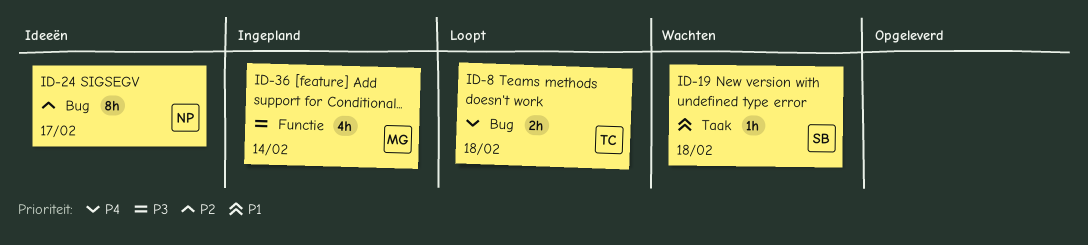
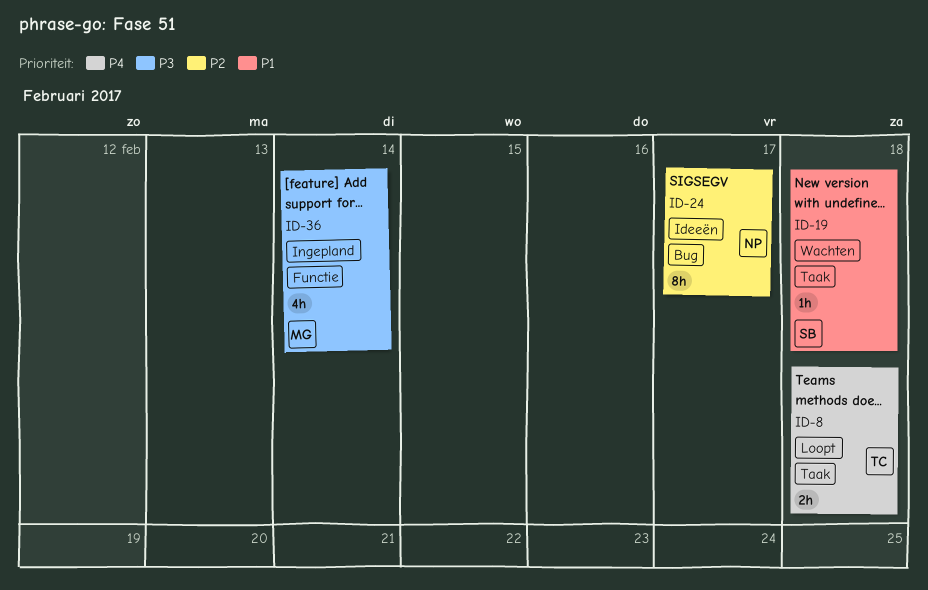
ID-8, label: Bug -> Taak

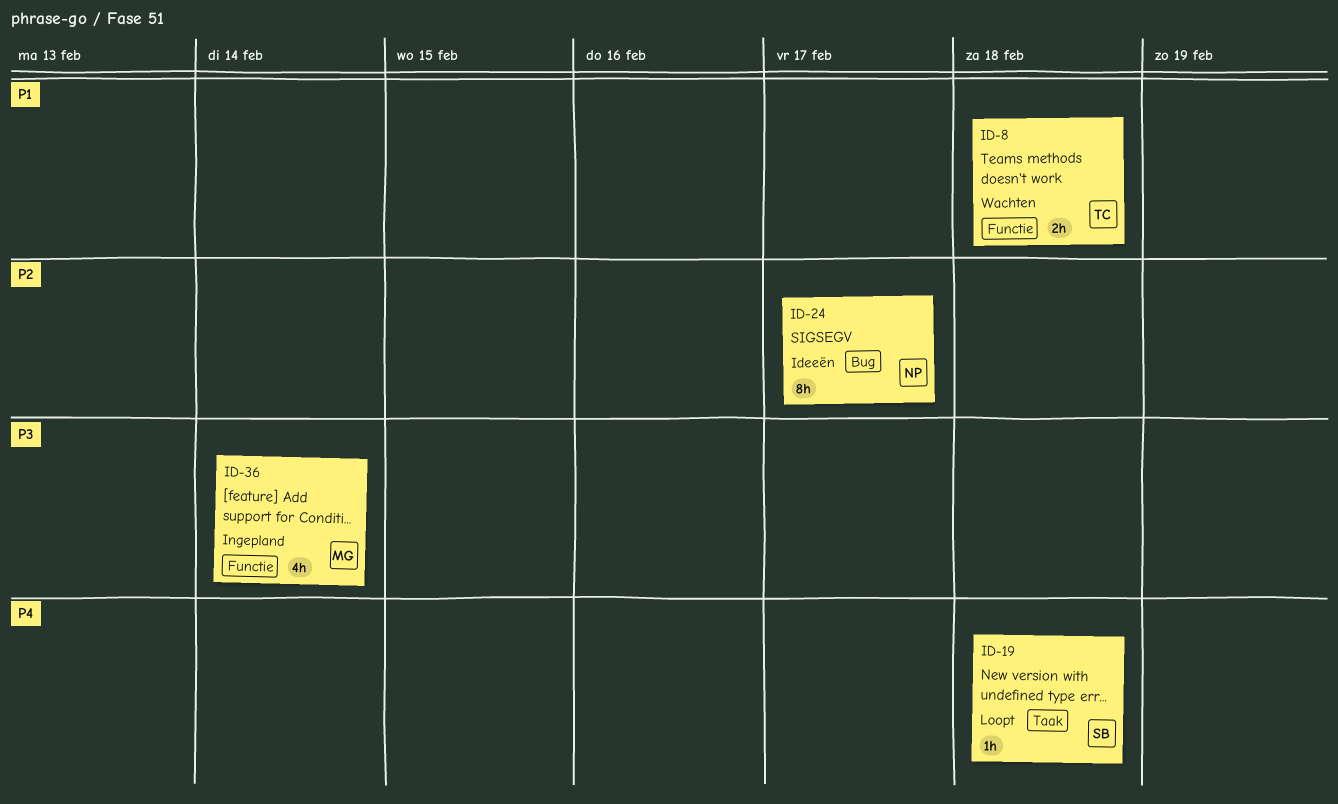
ID-8, status: Loopt -> Wachten
ID-8, priority: P4 -> P1
ID-8, label: Taak -> Functie
ID-19, status: Wachten -> Loopt
ID-19, priority: P1 -> P4

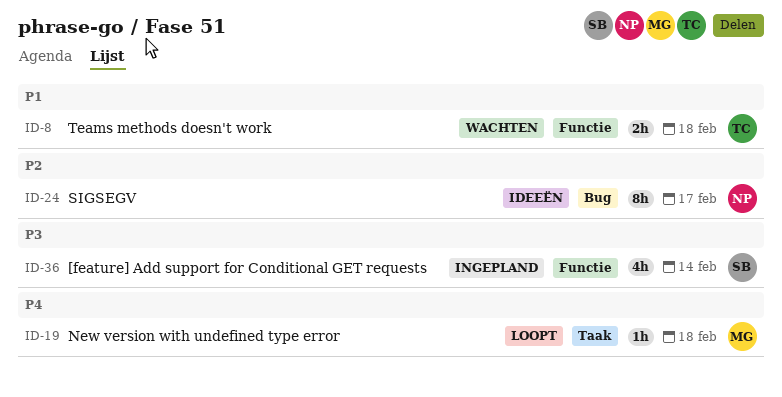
ID-19, owner: SB -> MG
ID-36, owner: MG -> SB

